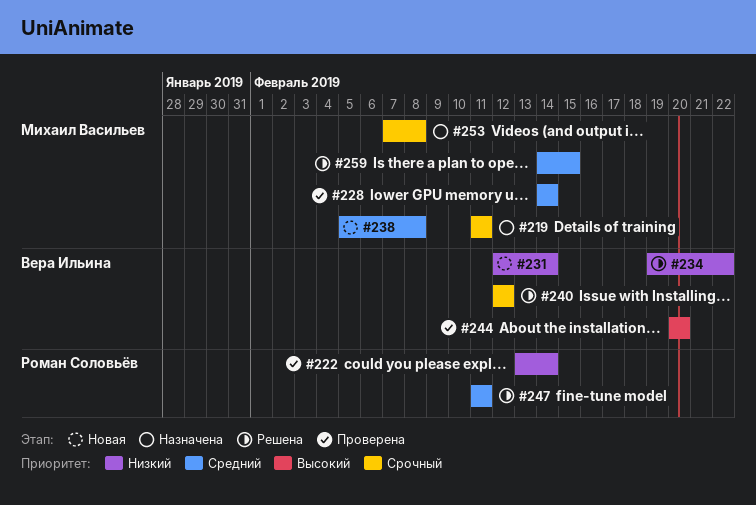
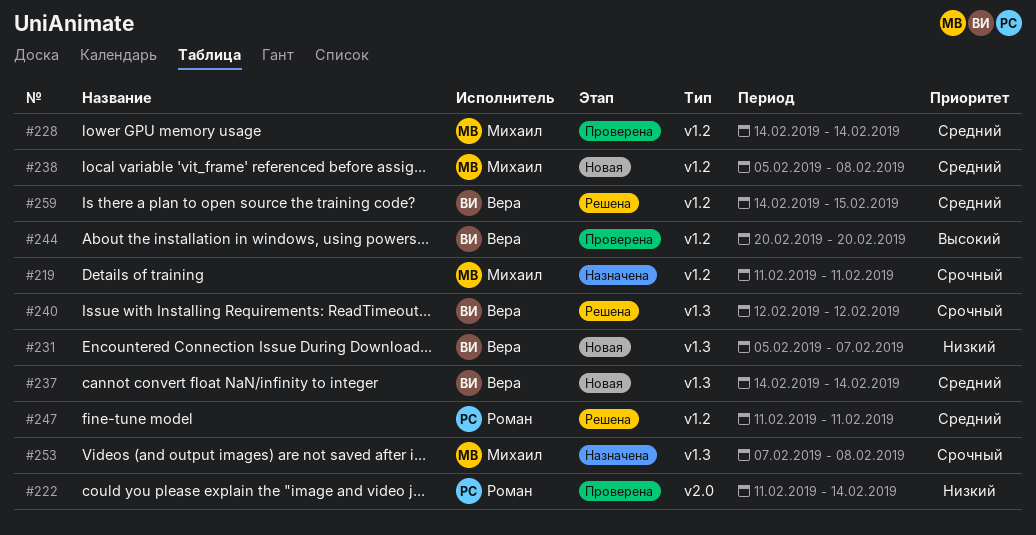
#222, start: Feb 13 -> Feb 11
#231, start: Feb 12 -> Feb 5
#231, due: Feb 14 -> Feb 7
#234: present -> none
#237: none -> present
#259, owner: Михаил Васильев -> Вера Ильина

